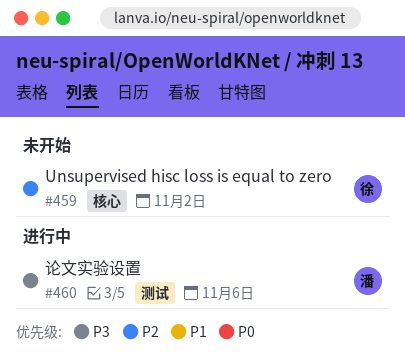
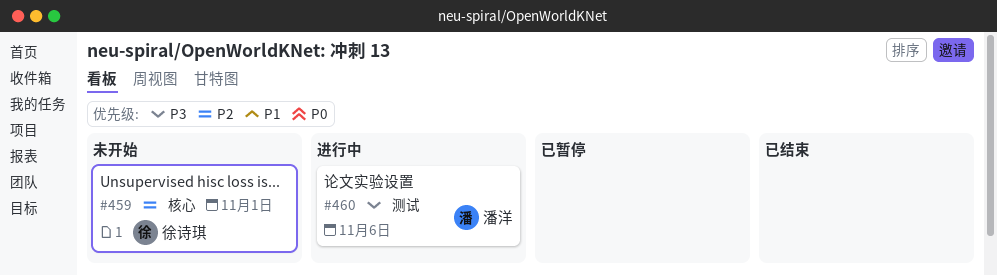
#459, due: Nov 2 -> Nov 1

